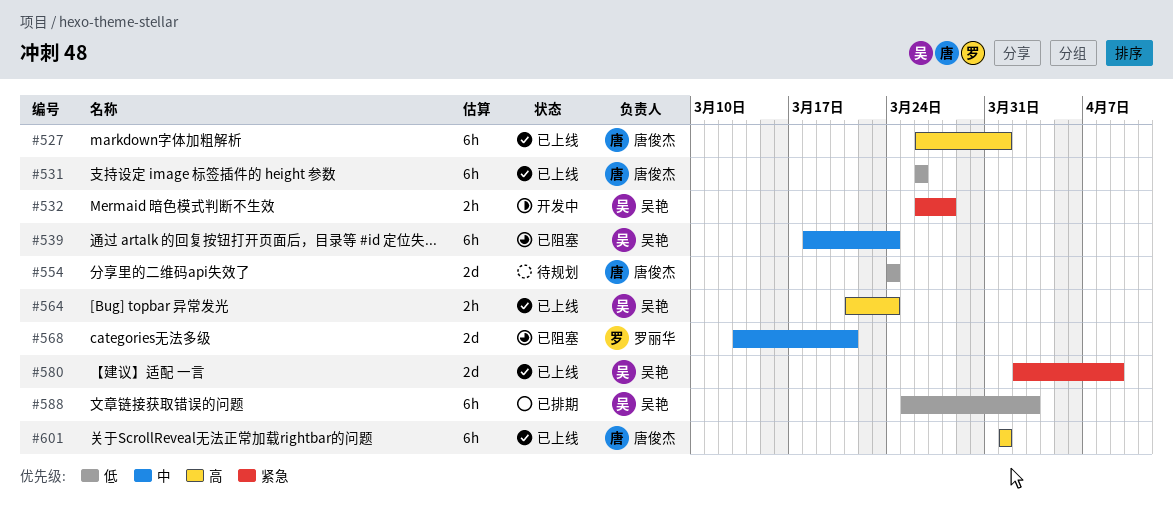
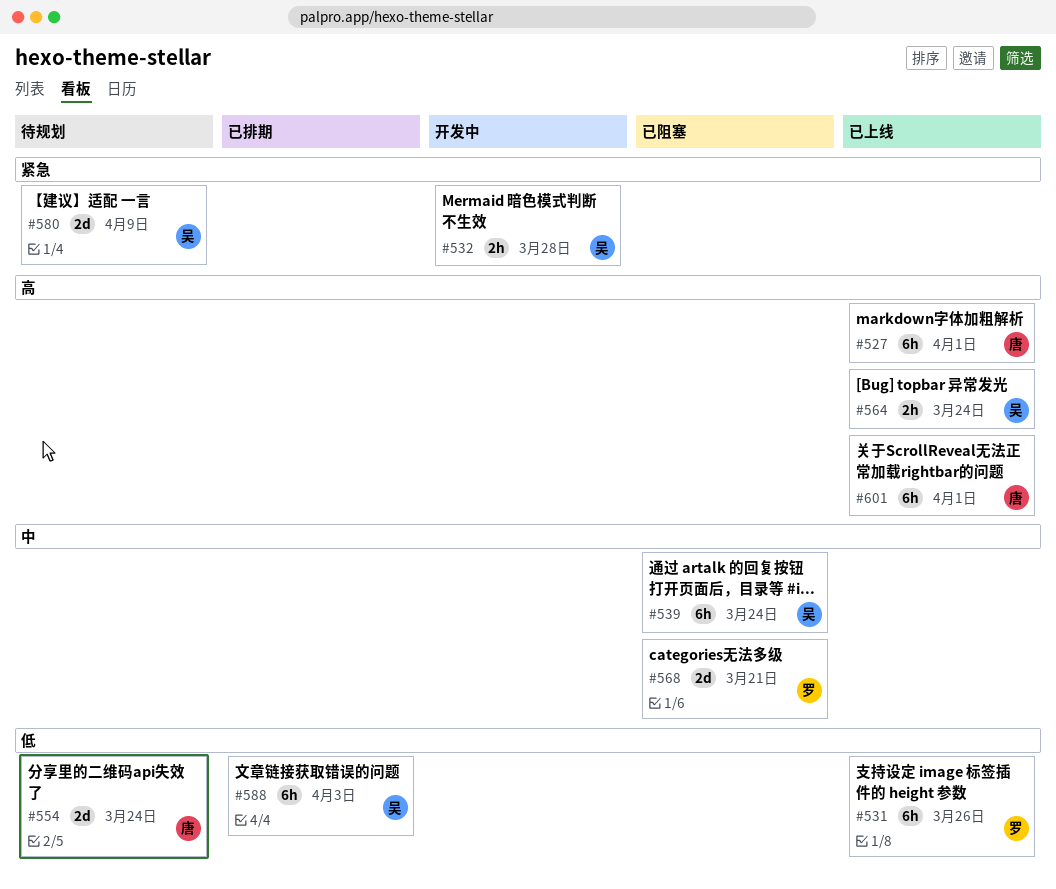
#531, owner: 唐俊杰 -> 罗丽华
#580, status: 已上线 -> 待规划

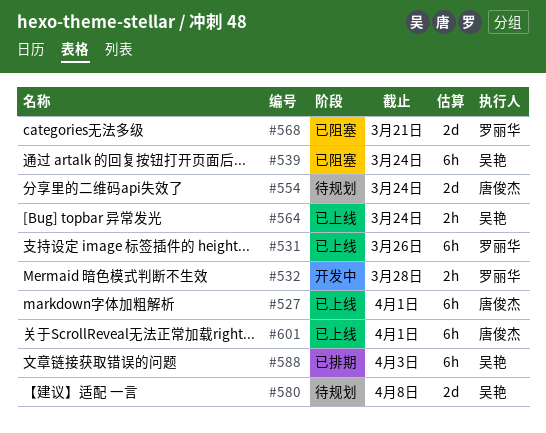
#532, owner: 吴艳 -> 罗丽华
#580, due: Apr 9 -> Apr 8

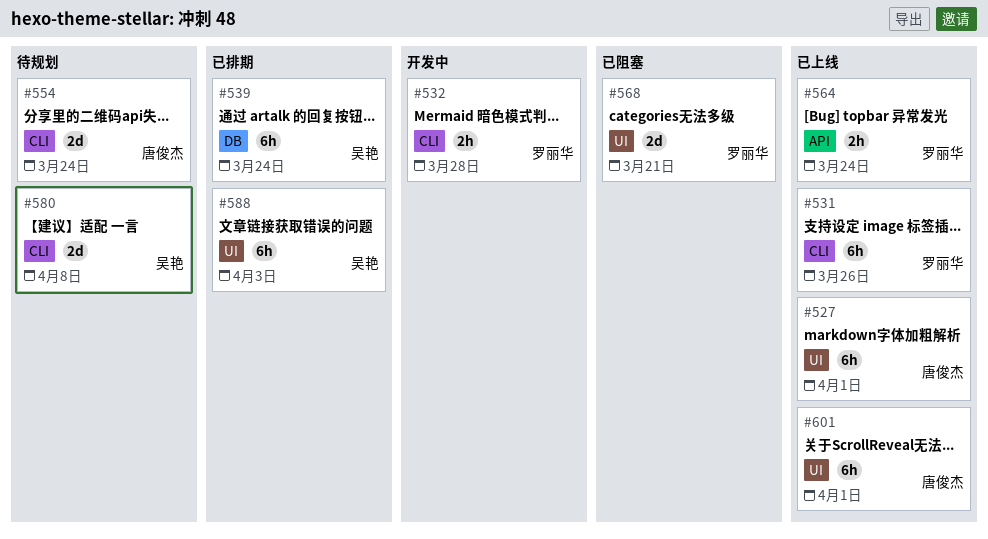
#539, status: 已阻塞 -> 已排期
#564, owner: 吴艳 -> 罗丽华

